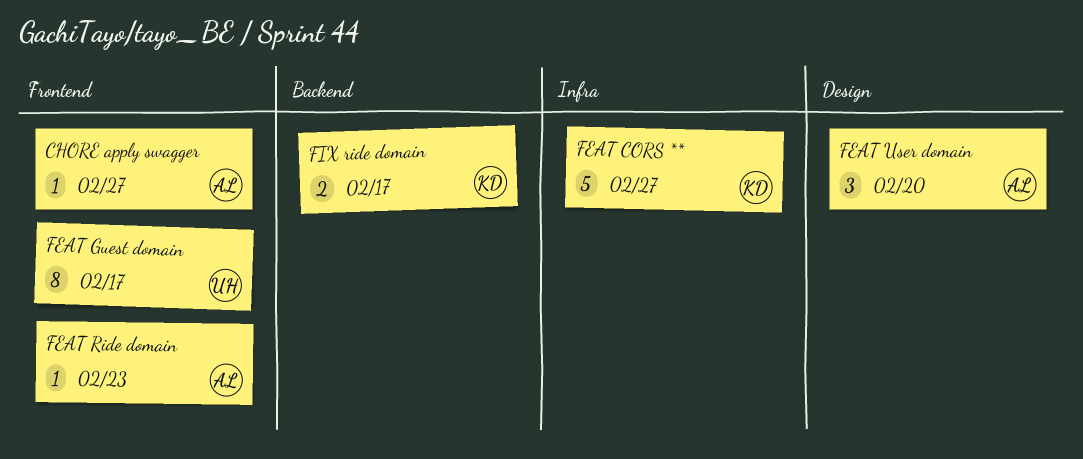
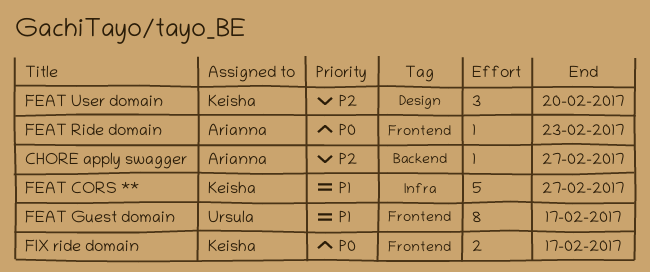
CHORE apply swagger, label: Frontend -> Backend
FEAT User domain, owner: Arianna -> Keisha
FIX ride domain, label: Backend -> Frontend

